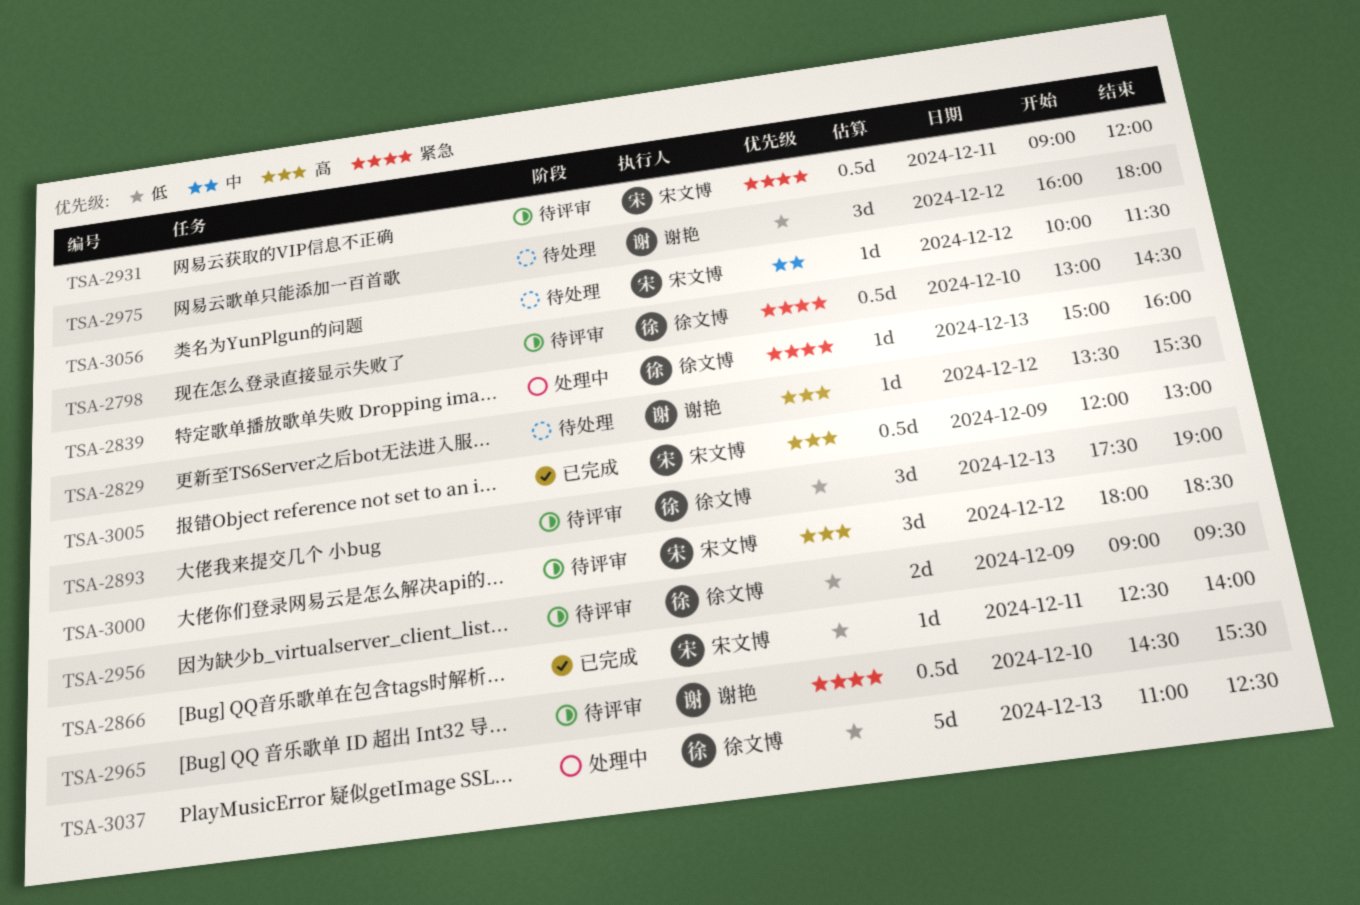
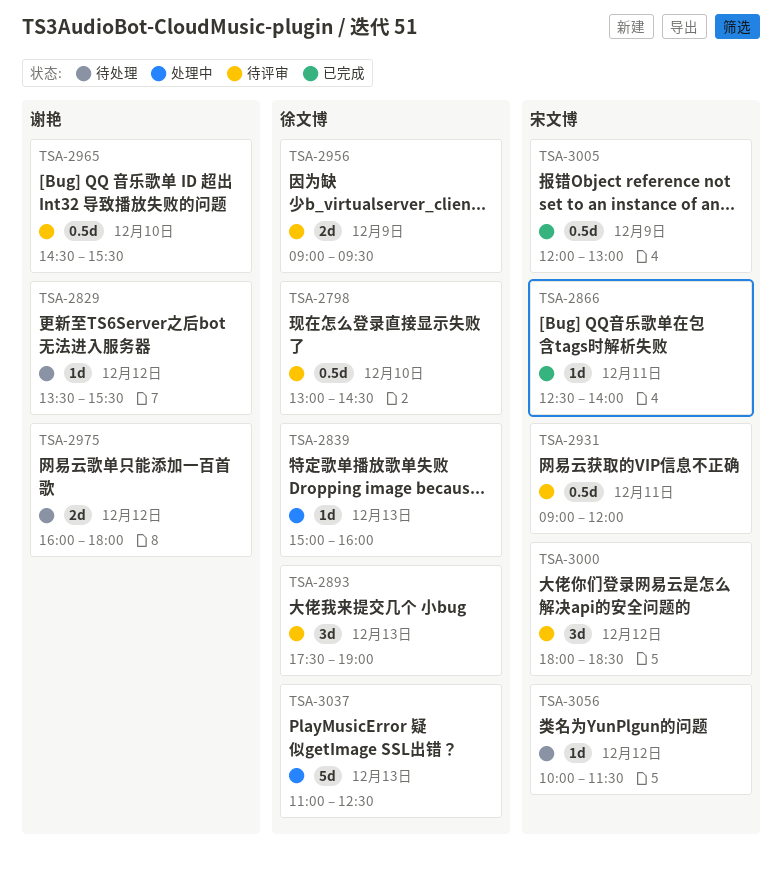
TSA-2975, estimate: 3d -> 2d

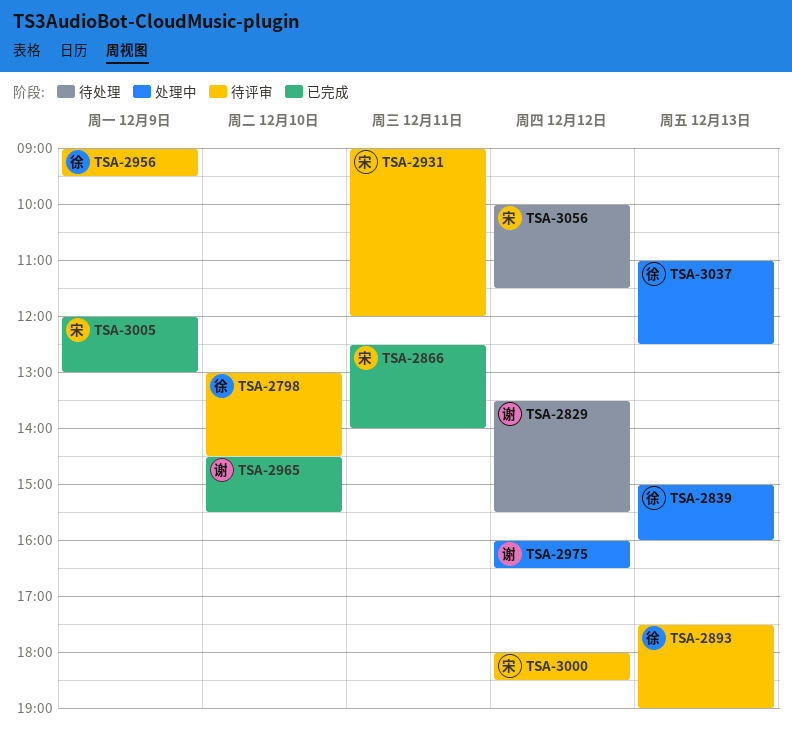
TSA-2965, status: 待评审 -> 已完成
TSA-2975, status: 待处理 -> 处理中
TSA-2975, ends: 18:00 -> 16:30

